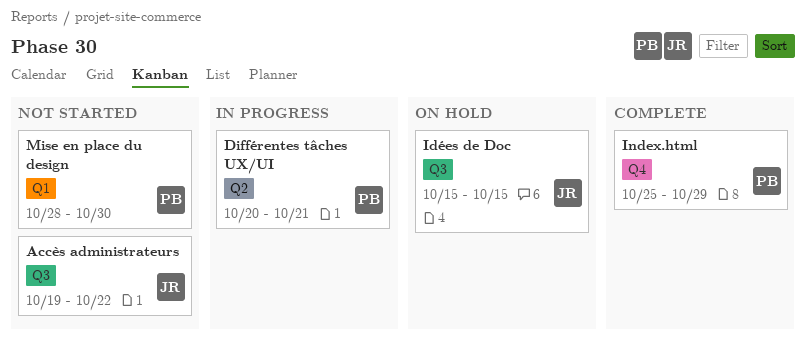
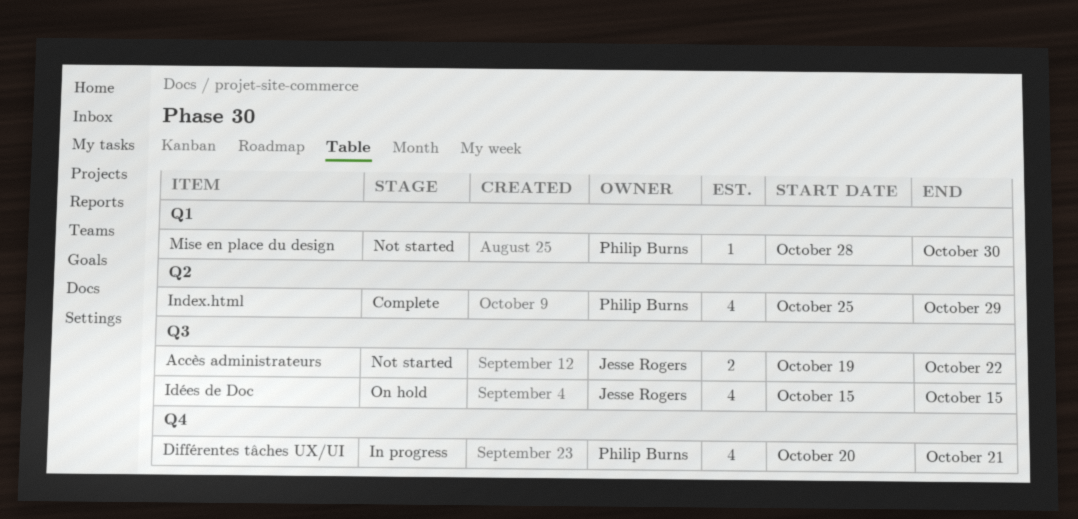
Différentes tâches UX/UI, label: Q2 -> Q4
Index.html, label: Q4 -> Q2

